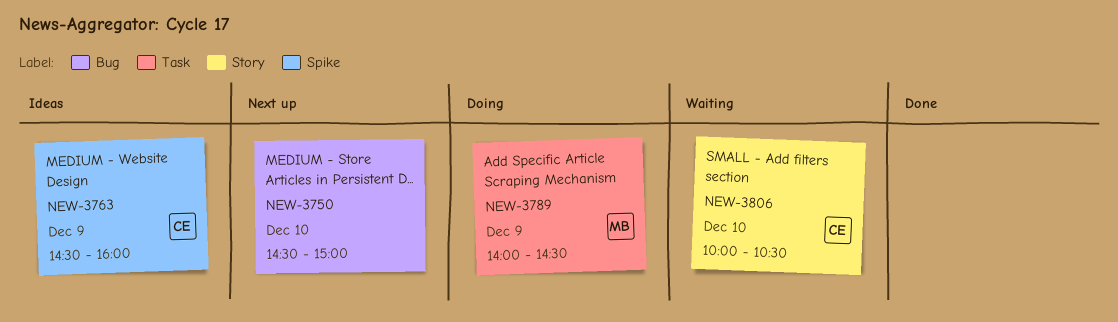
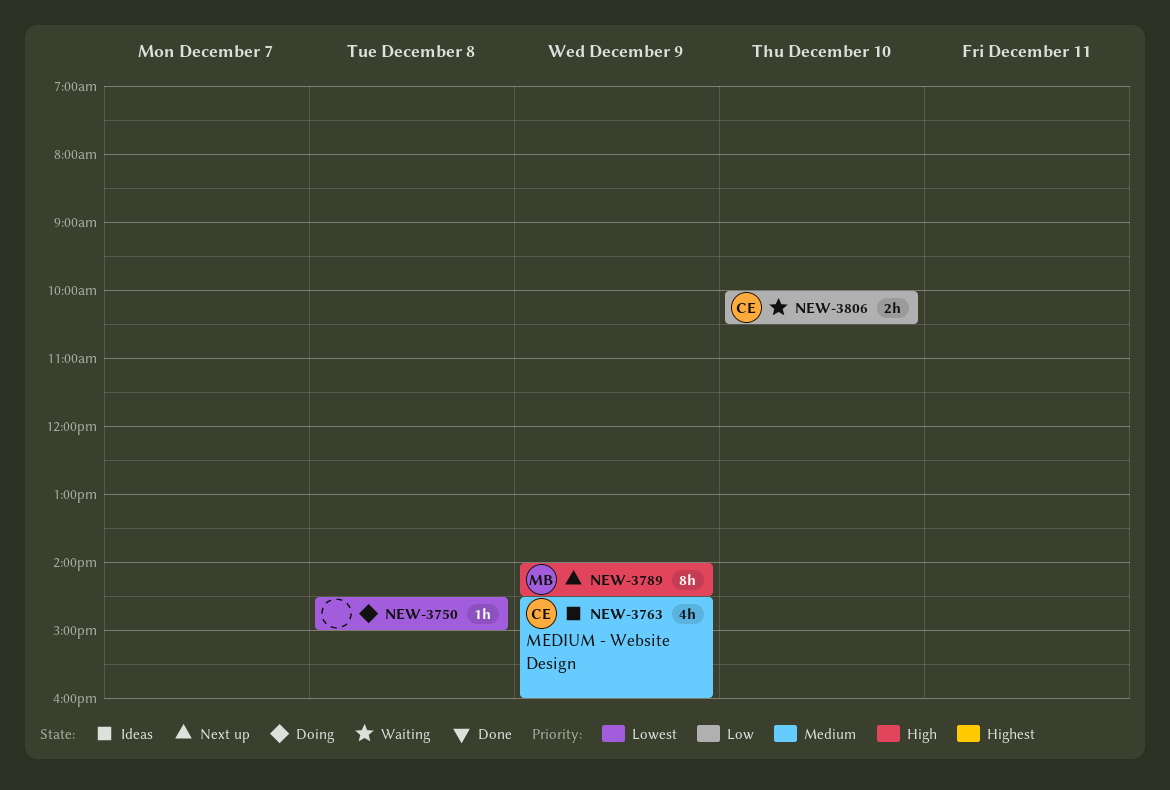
NEW-3750, status: Next up -> Doing
NEW-3750, day: Dec 10 -> Dec 8
NEW-3789, status: Doing -> Next up

